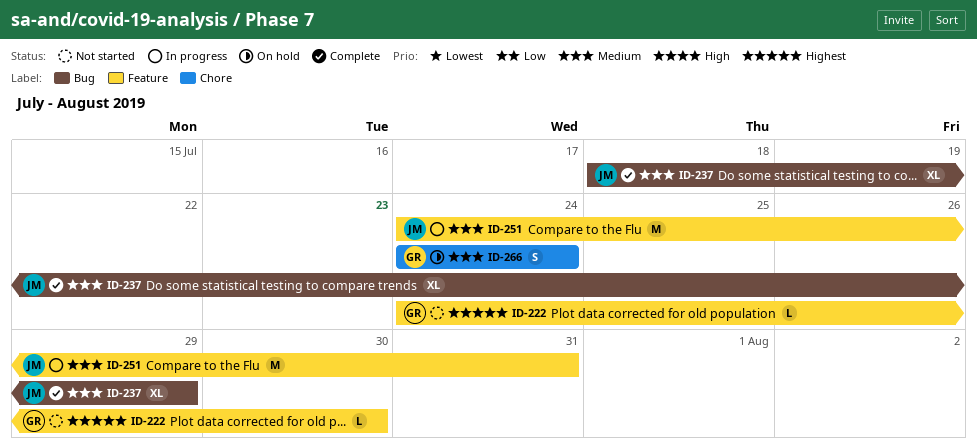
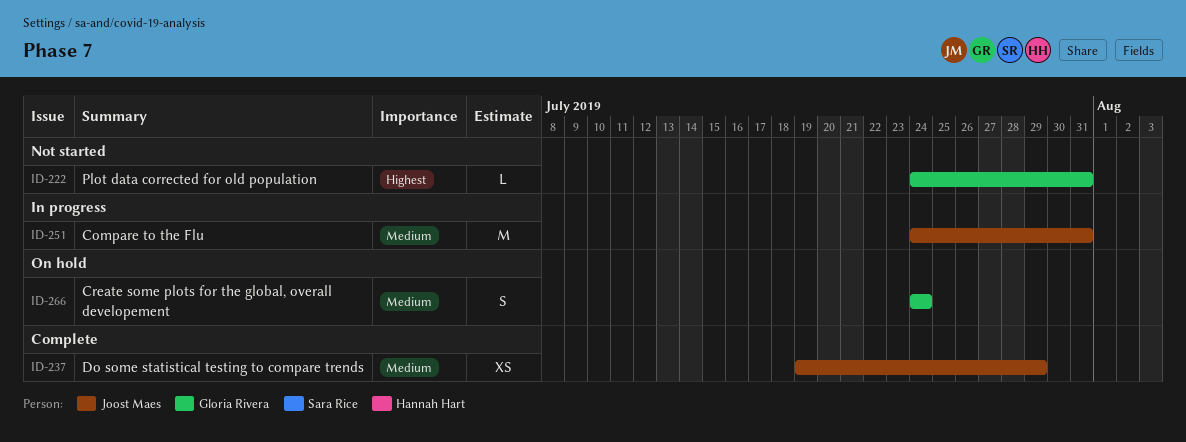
ID-222, due: Jul 30 -> Jul 31
ID-237, estimate: XL -> XS
ID-237, start: Jul 18 -> Jul 19

